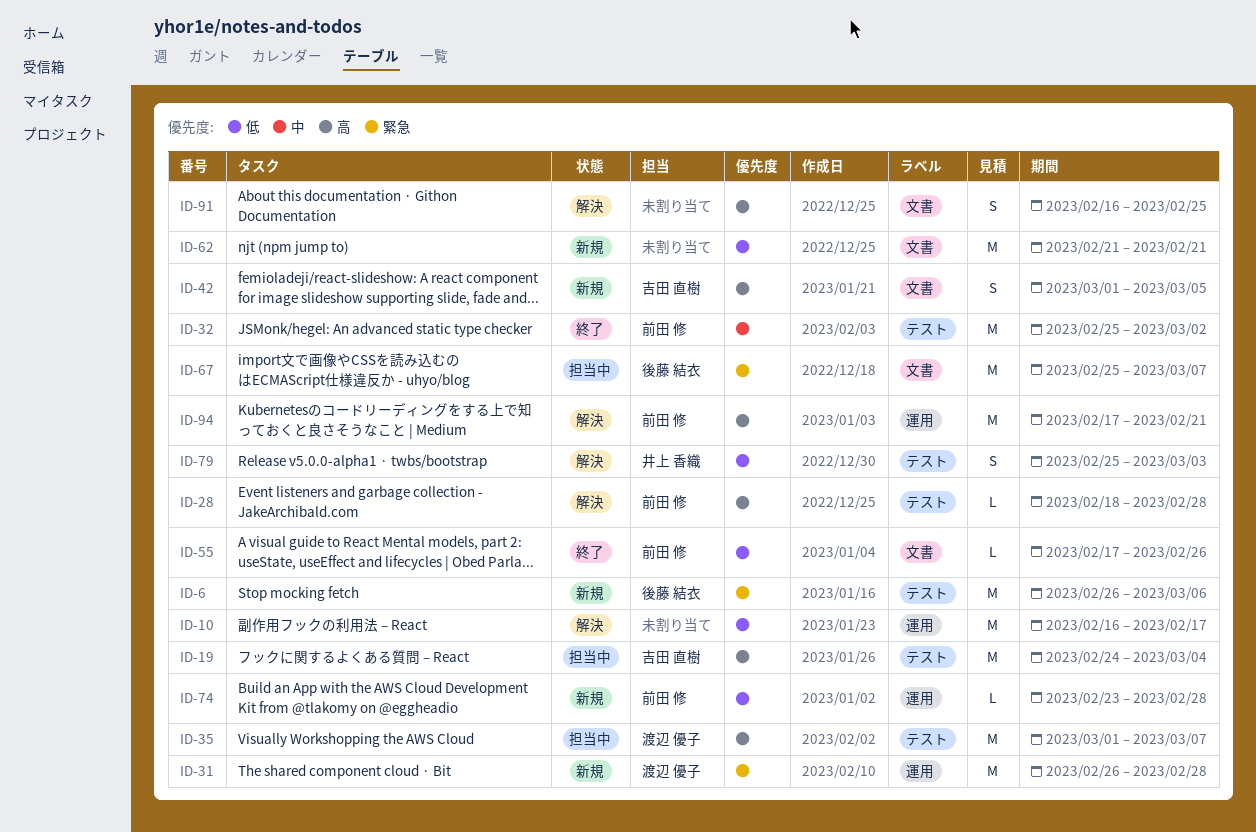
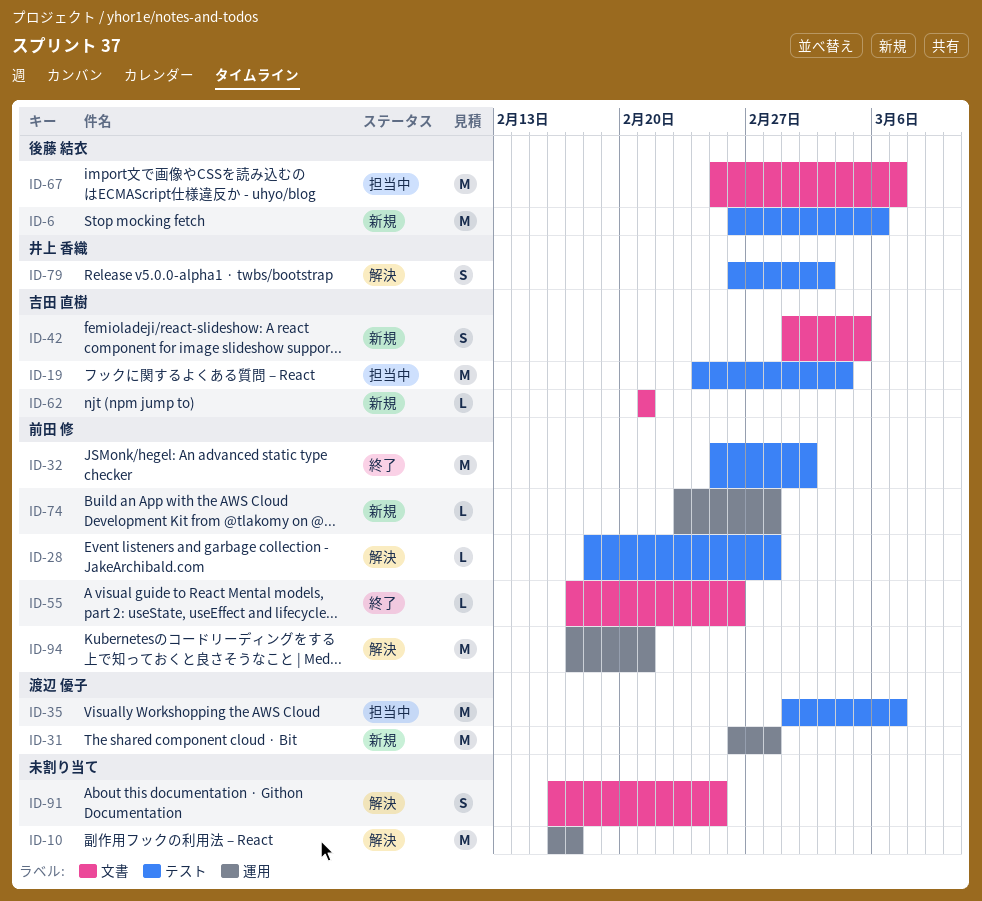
ID-62, owner: none -> 吉田 直樹
ID-62, estimate: M -> L
ID-79, start: Feb 25 -> Feb 26

